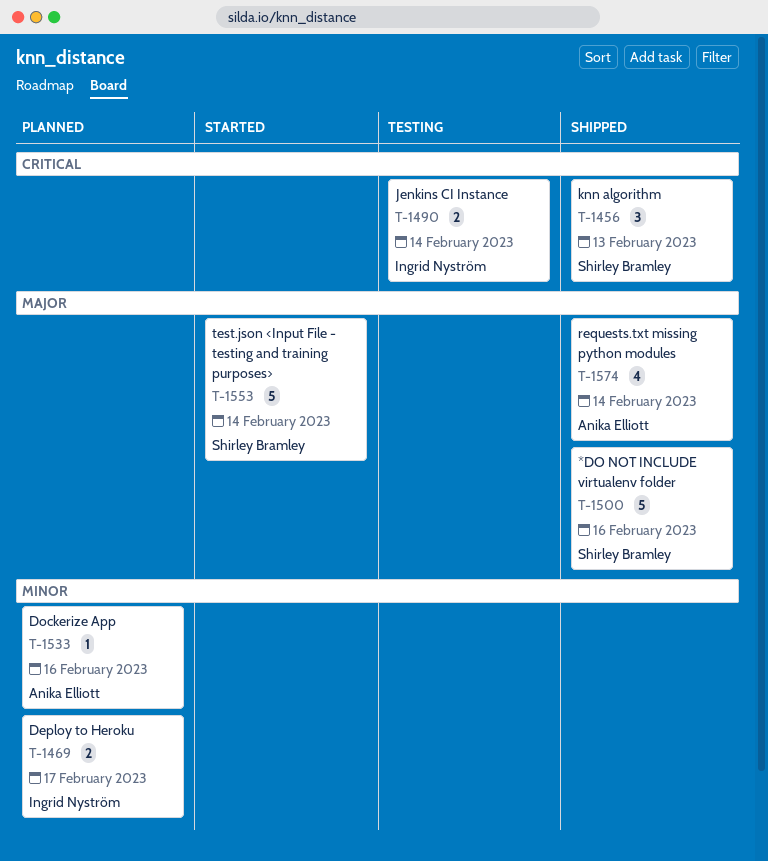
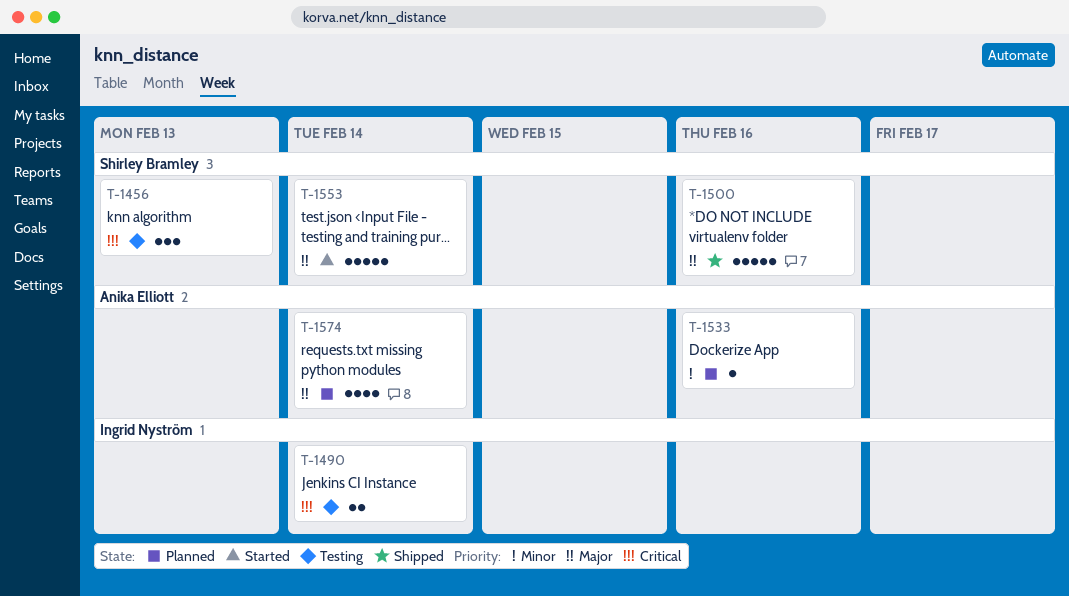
T-1456, status: Shipped -> Testing
T-1469: present -> none
T-1574, status: Shipped -> Planned

